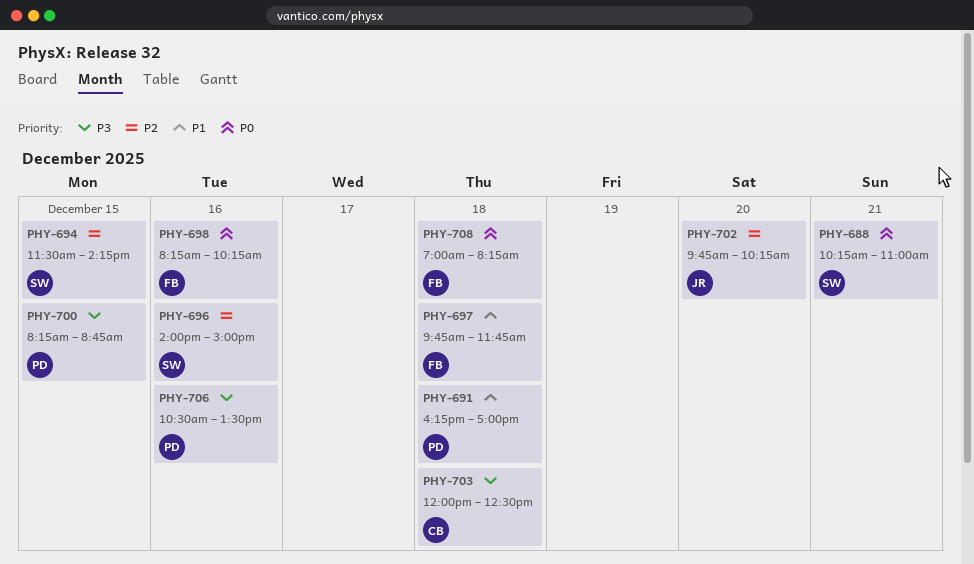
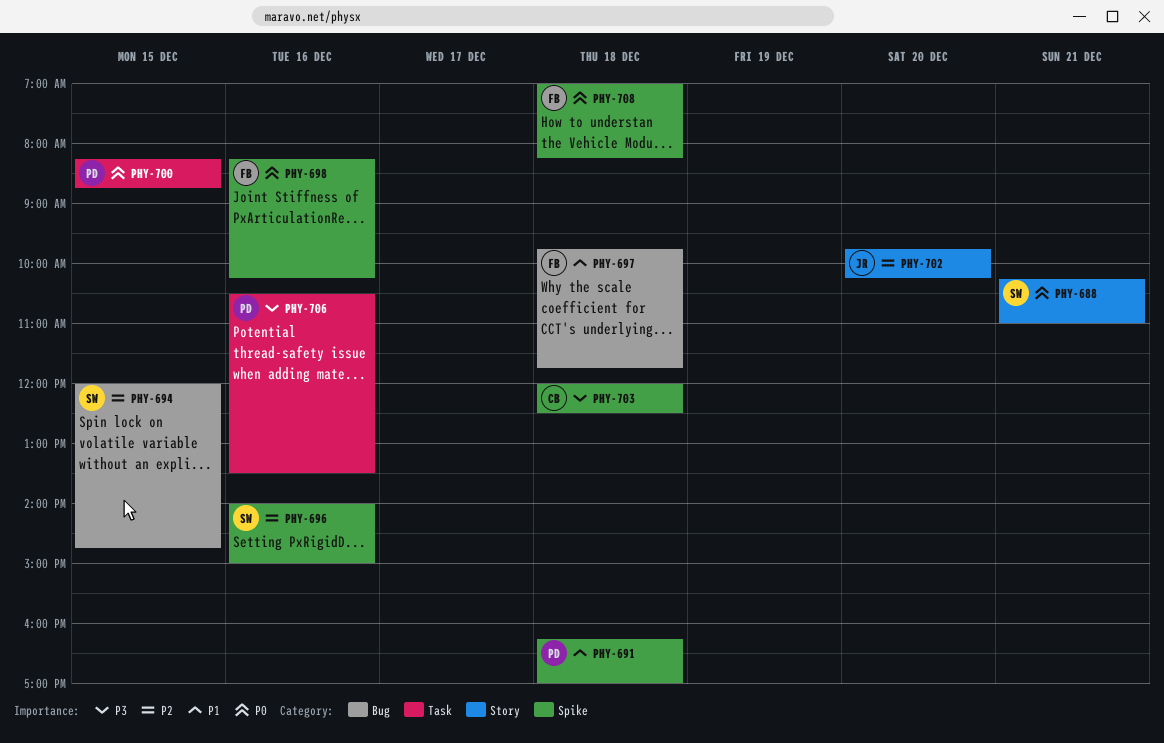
PHY-694, begins: 11:30 -> 12:00
PHY-694, ends: 14:15 -> 14:45
PHY-700, priority: P3 -> P0

